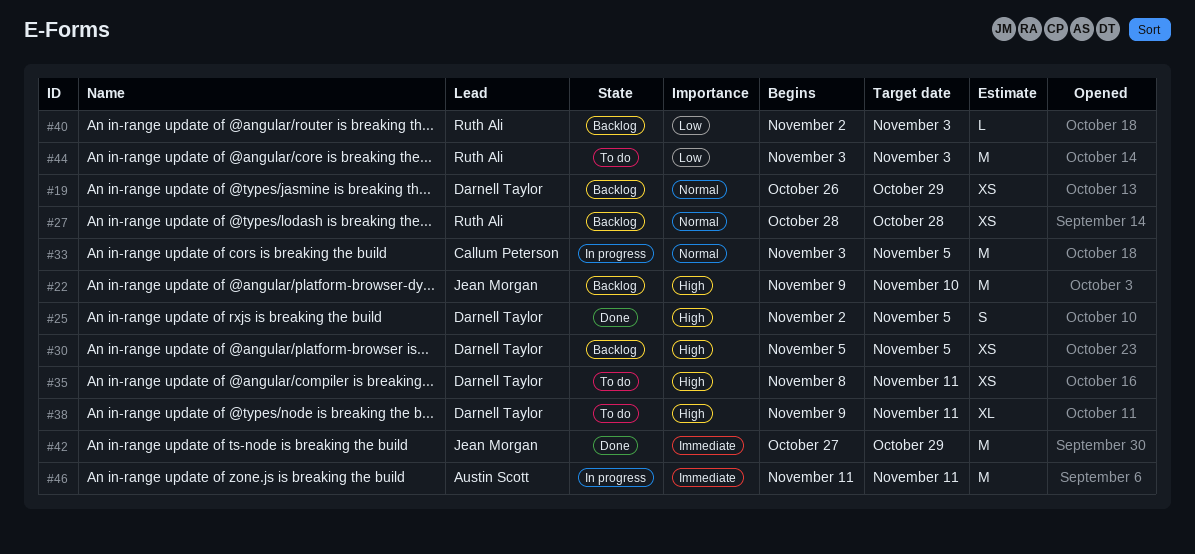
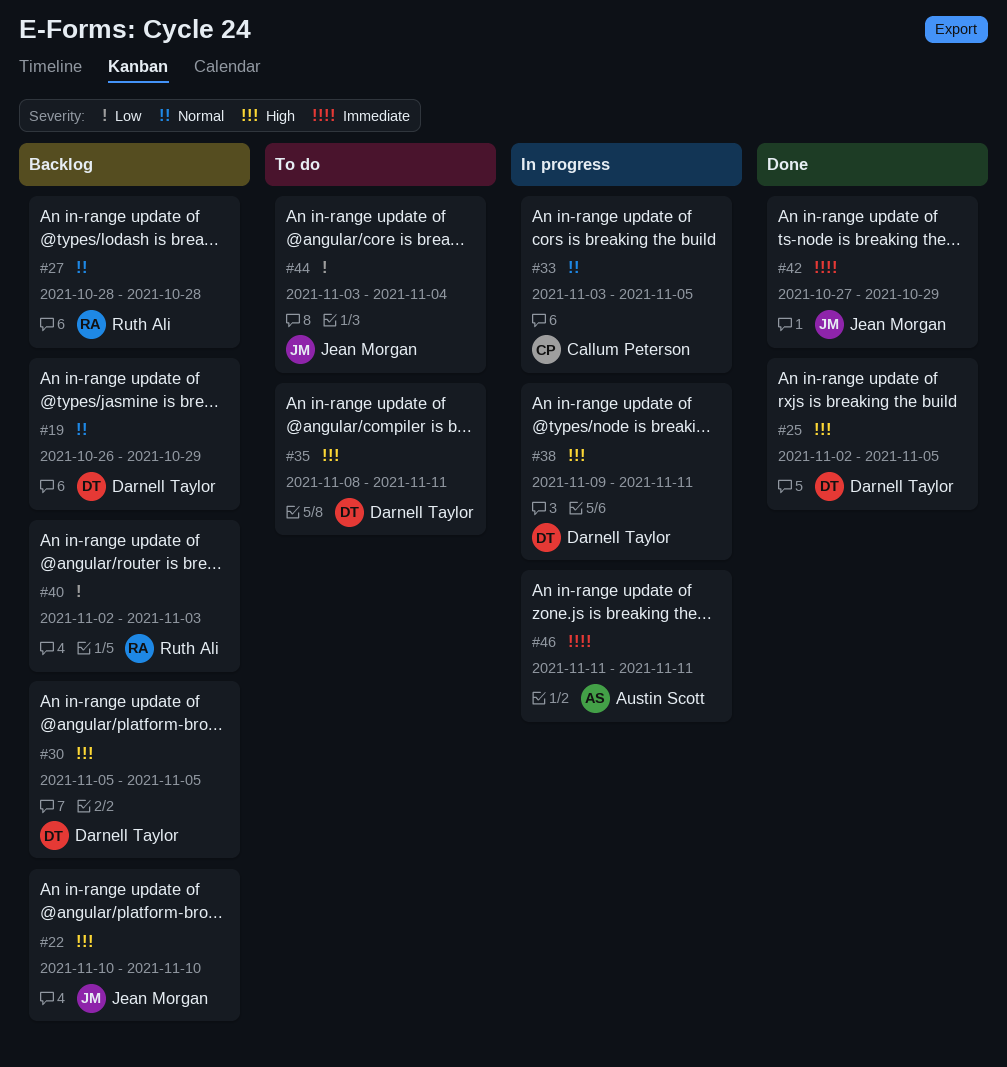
#22, start: Nov 9 -> Nov 10
#38, status: To do -> In progress
#44, owner: Ruth Ali -> Jean Morgan
#44, due: Nov 3 -> Nov 4

